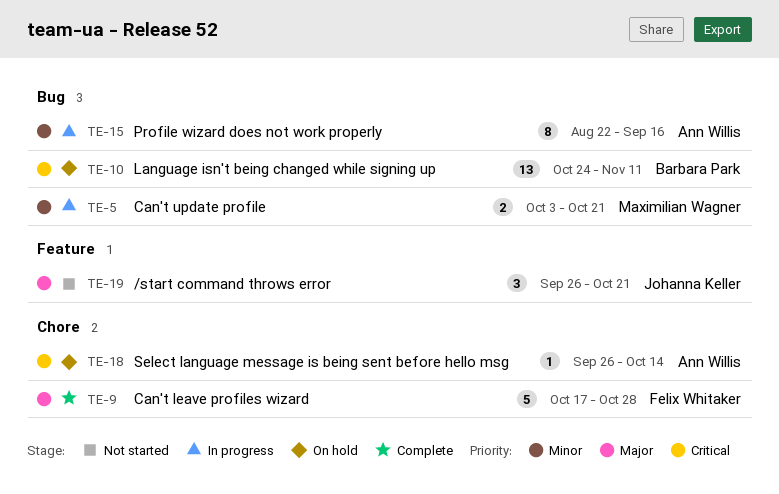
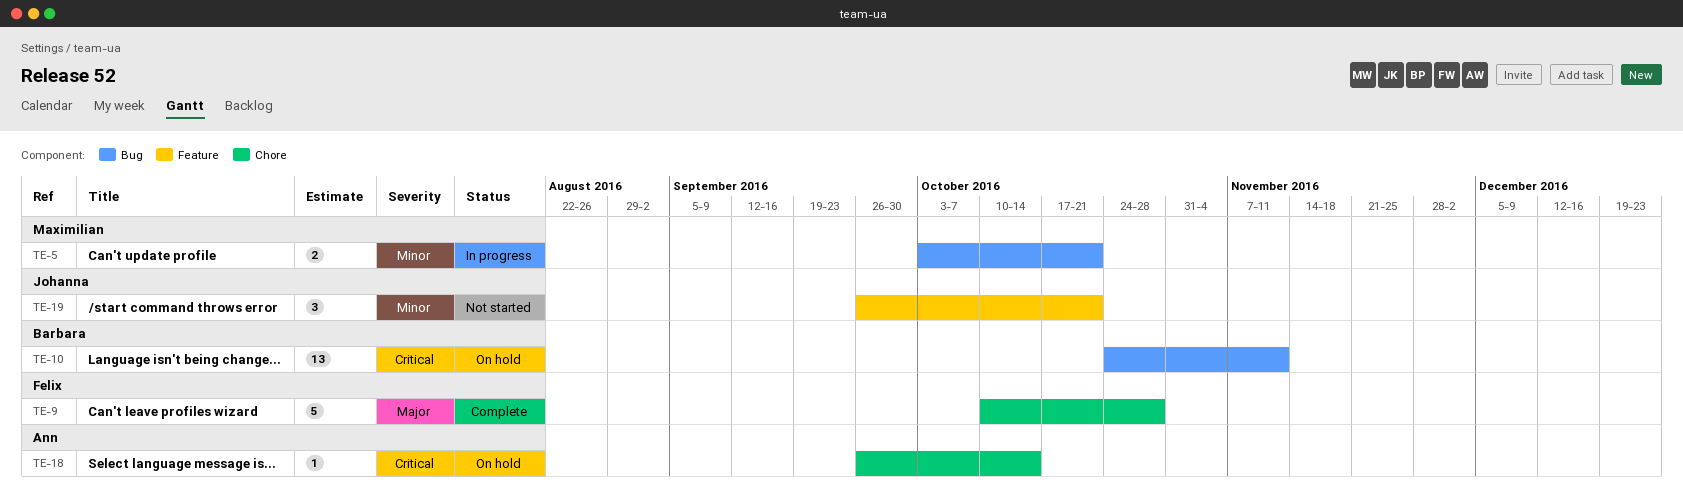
TE-9, start: Oct 17 -> Oct 10
TE-15: present -> none
TE-19, priority: Major -> Minor

